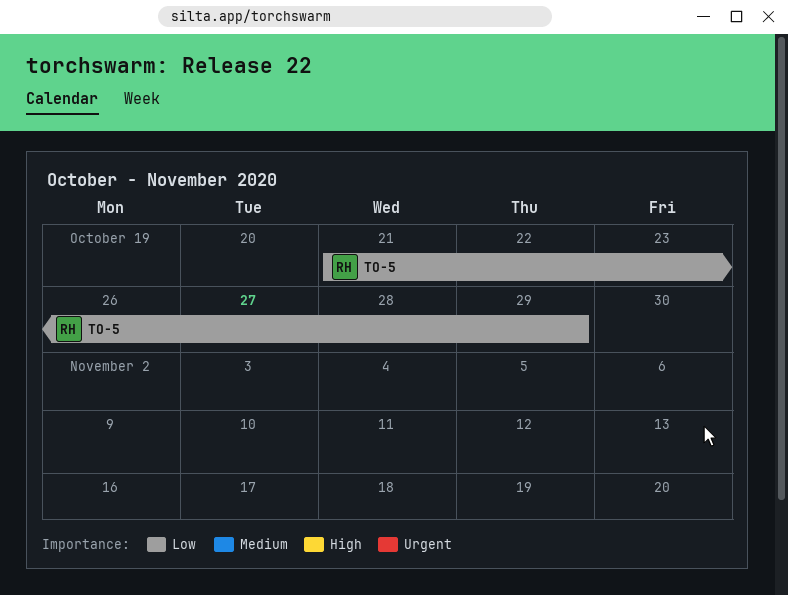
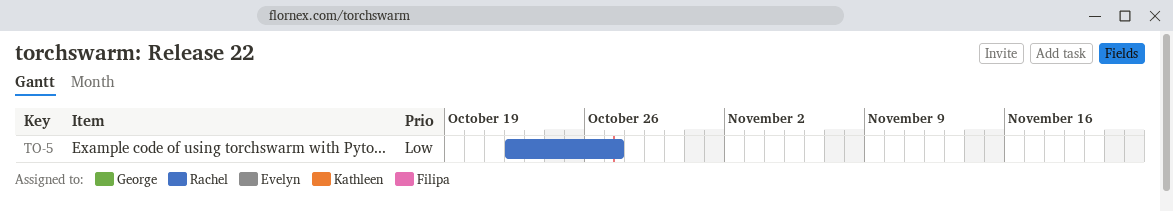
TO-5, start: Oct 21 -> Oct 22
TO-5, due: Oct 29 -> Oct 27

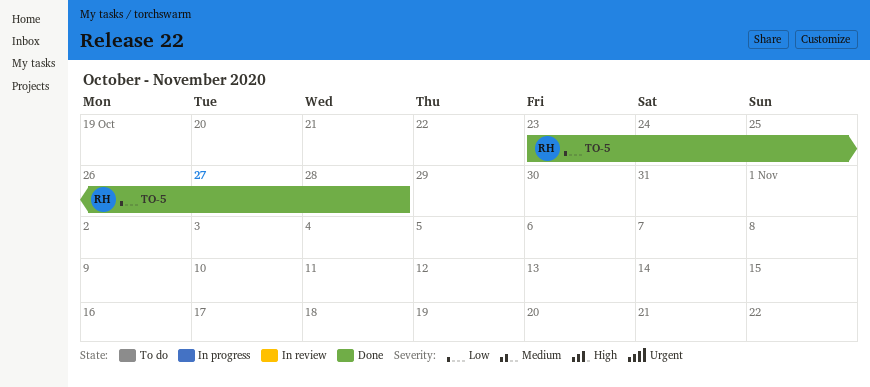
TO-5, start: Oct 22 -> Oct 23
TO-5, due: Oct 27 -> Oct 28

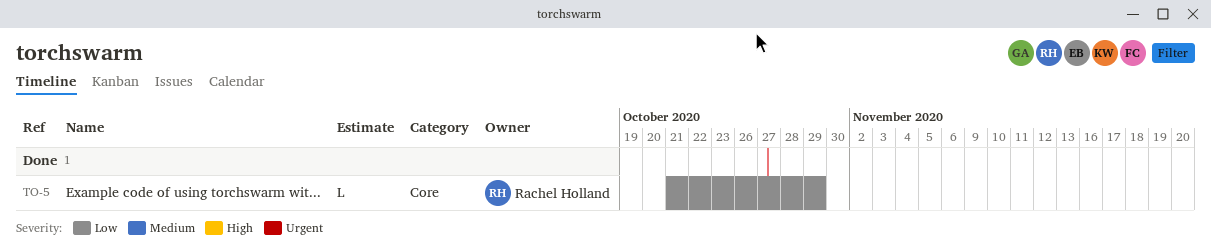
TO-5, start: Oct 23 -> Oct 21
TO-5, due: Oct 28 -> Oct 29

